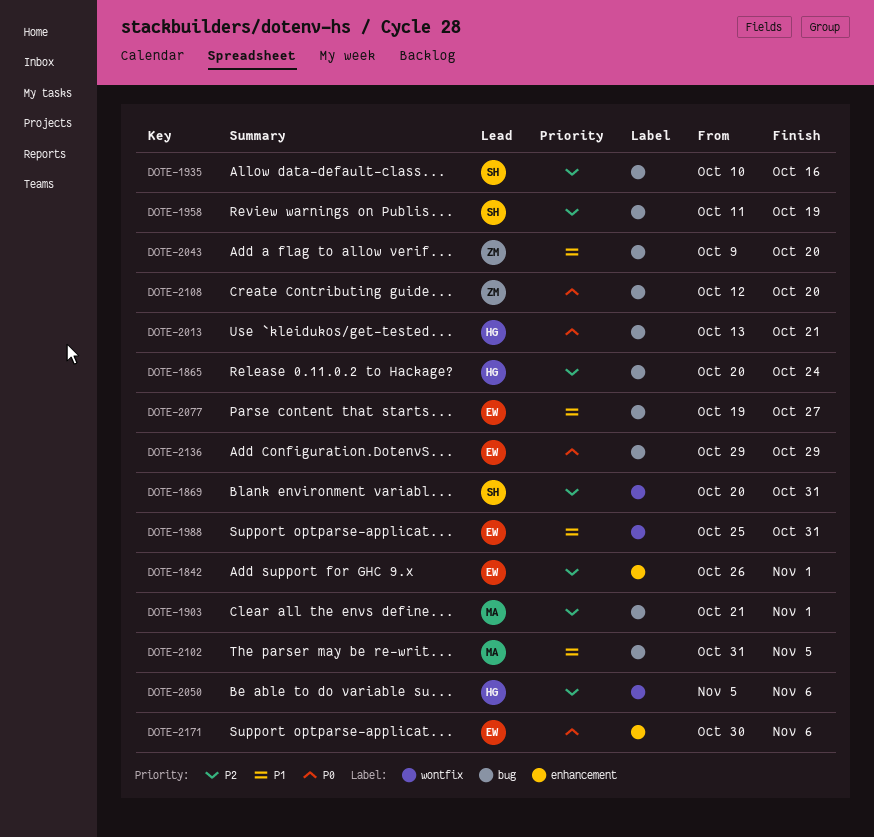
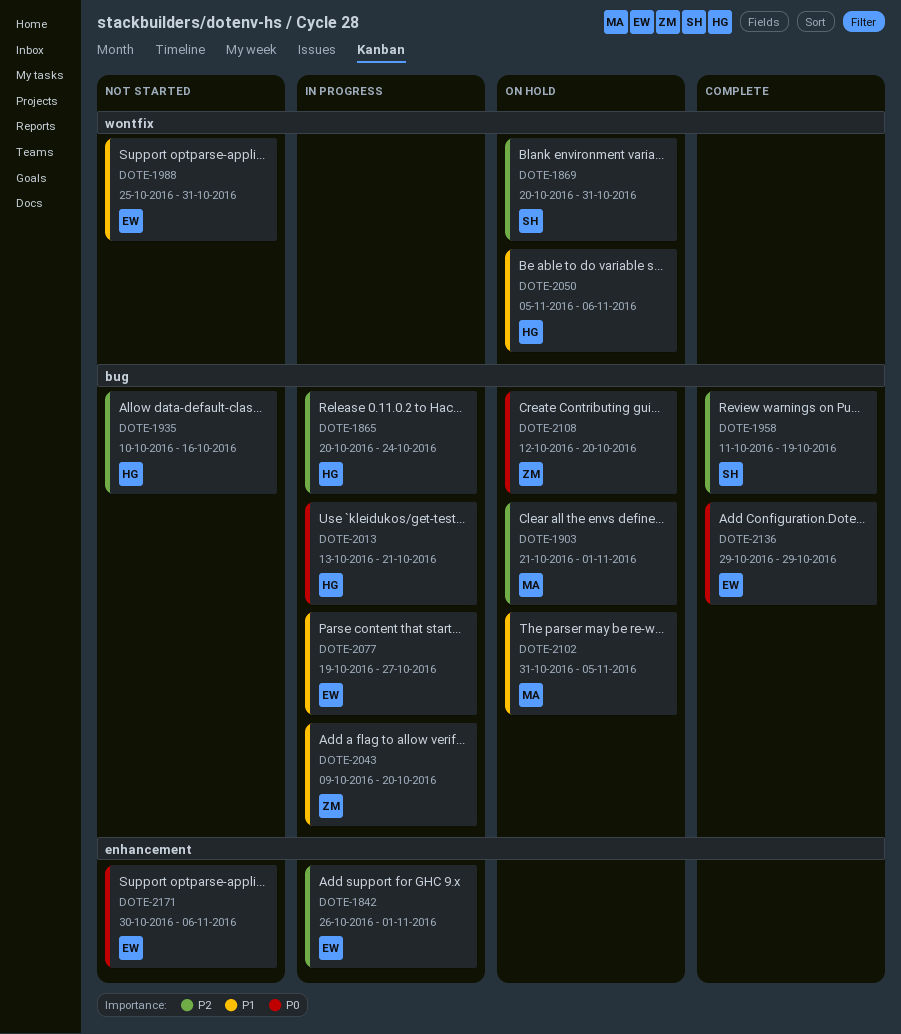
DOTE-1935, owner: SH -> HG
DOTE-2050, priority: P2 -> P1

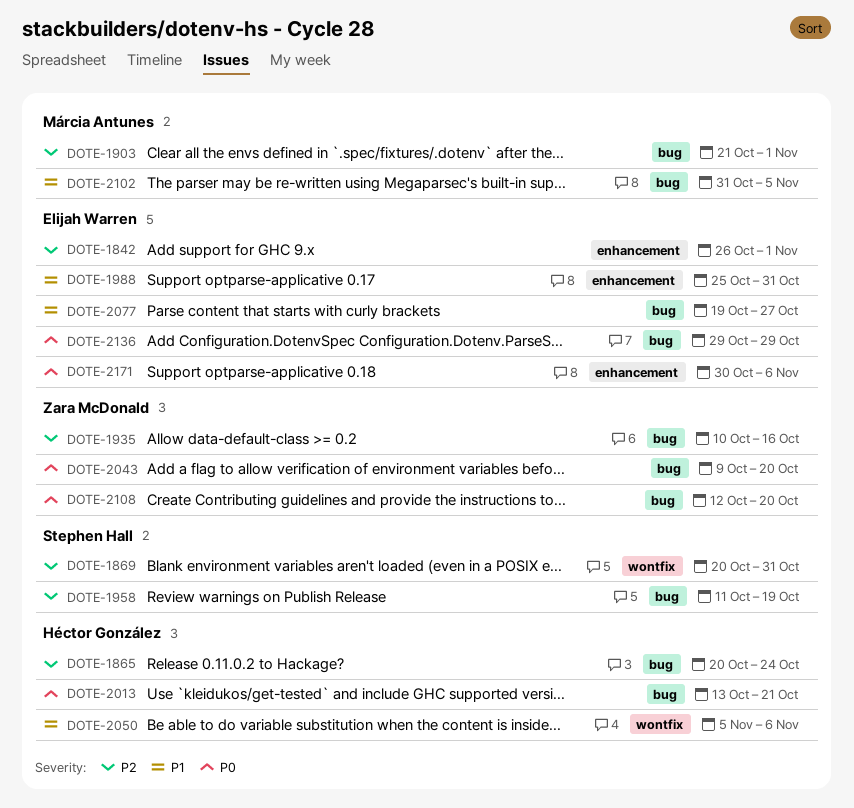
DOTE-1935, owner: Héctor González -> Zara McDonald
DOTE-1988, label: wontfix -> enhancement
DOTE-2043, priority: P1 -> P0

